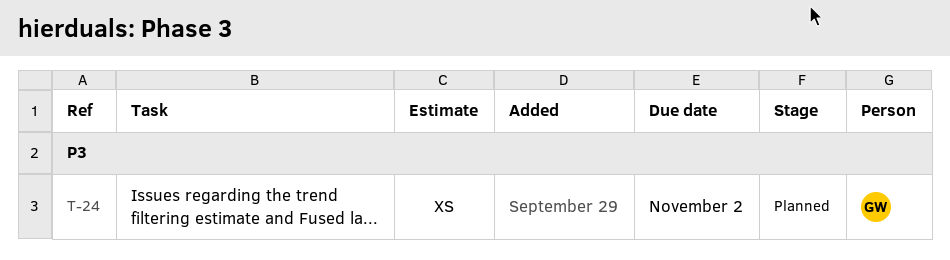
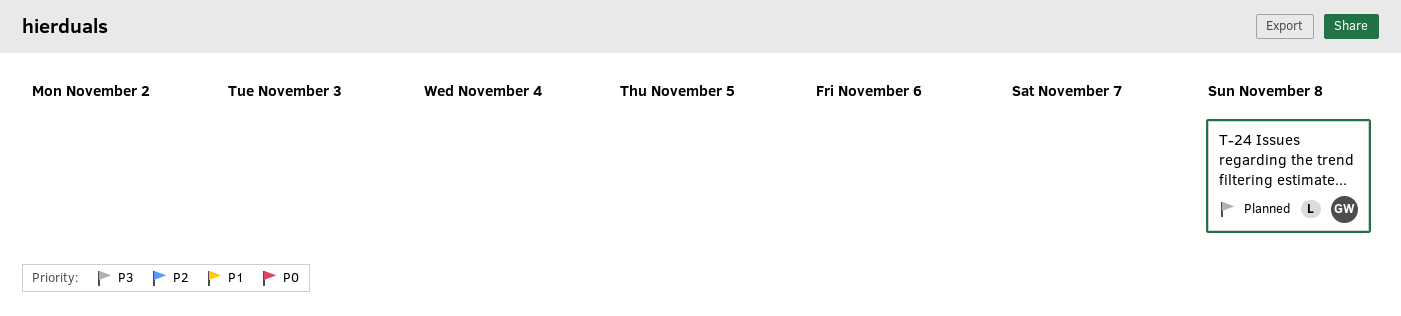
T-24, estimate: XS -> L
T-24, due: Nov 2 -> Nov 8

